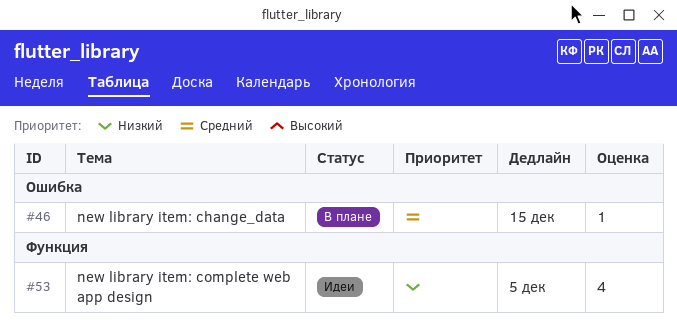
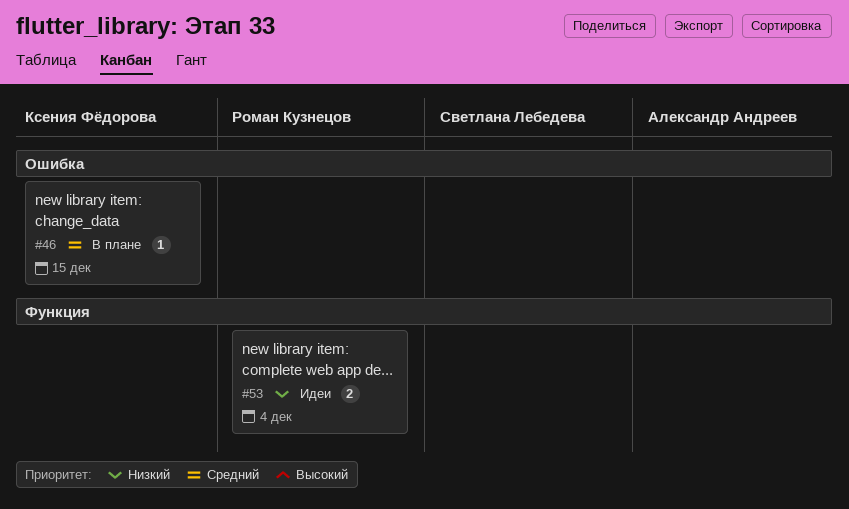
#53, estimate: 4 -> 2
#53, due: Dec 5 -> Dec 4

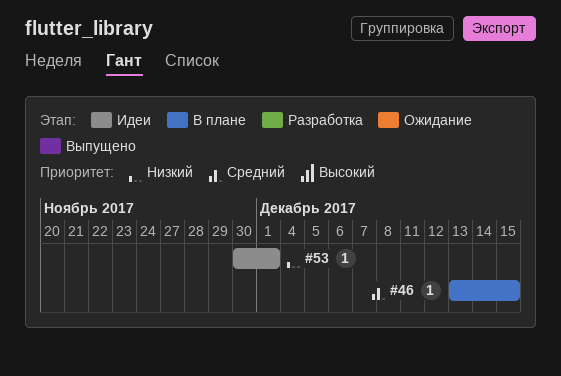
#53, estimate: 2 -> 1
#53, due: Dec 4 -> Dec 1

